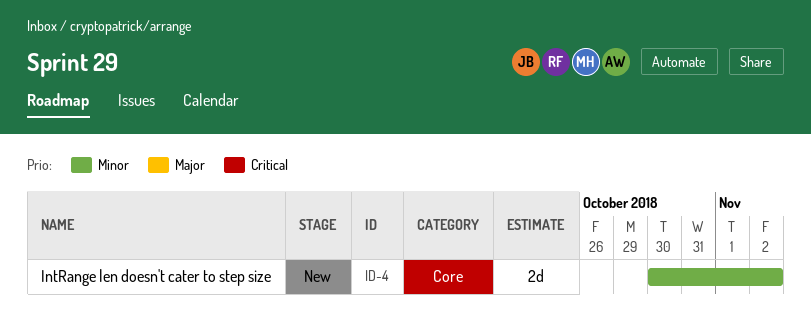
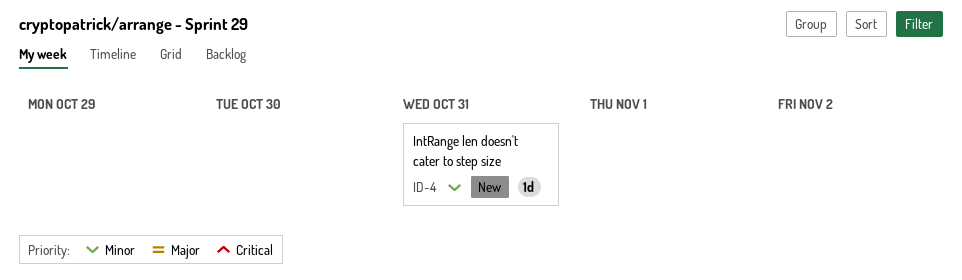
ID-4, estimate: 2d -> 1d
ID-4, due: Nov 2 -> Oct 31

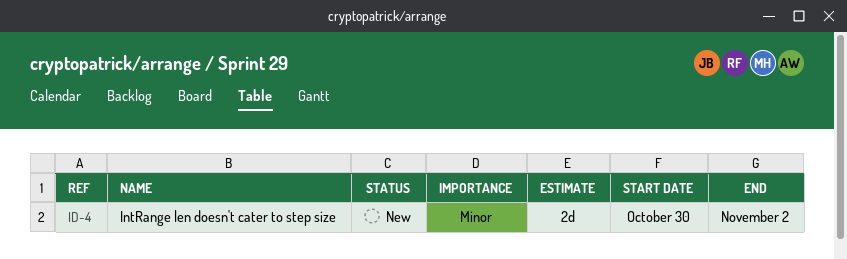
ID-4, estimate: 1d -> 2d
ID-4, due: Oct 31 -> Nov 2

